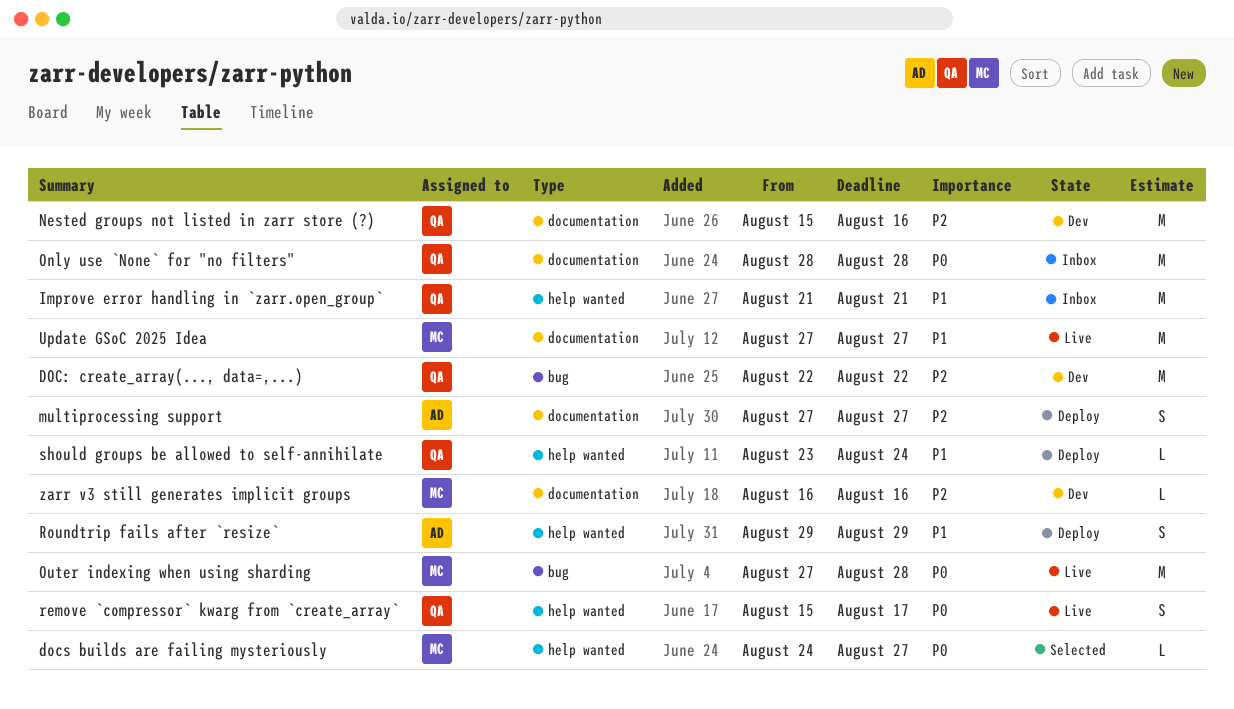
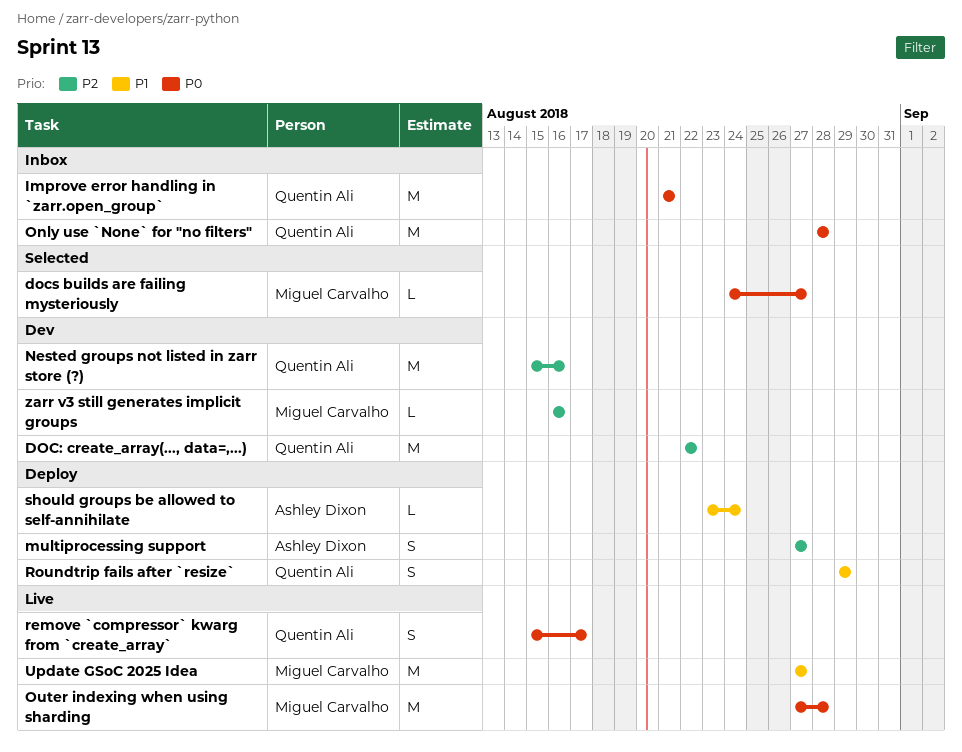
Improve error handling in `zarr.open_group`, priority: P1 -> P0
Roundtrip fails after `resize`, owner: Ashley Dixon -> Quentin Ali
should groups be allowed to self-annihilate, owner: Quentin Ali -> Ashley Dixon

